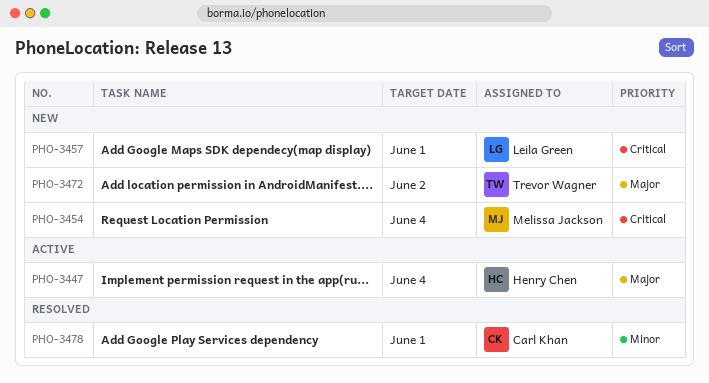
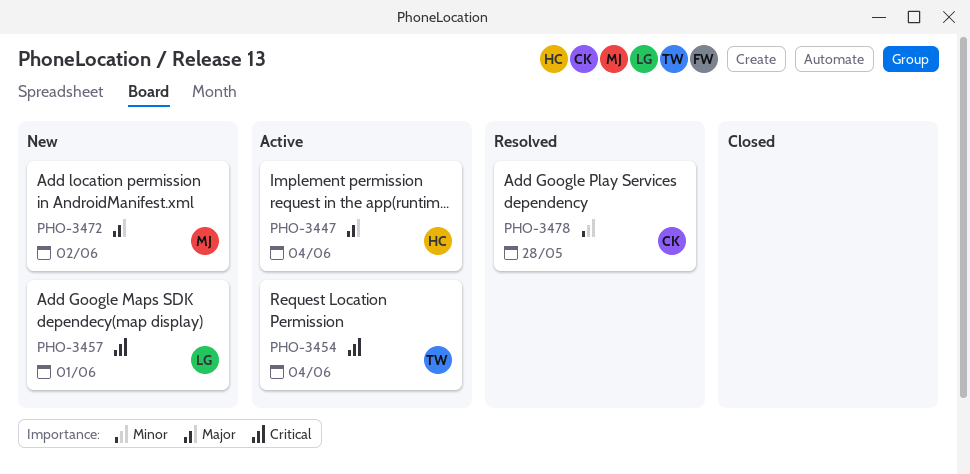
PHO-3454, status: New -> Active
PHO-3454, owner: Melissa Jackson -> Trevor Wagner
PHO-3472, owner: Trevor Wagner -> Melissa Jackson
PHO-3478, due: Jun 1 -> May 28

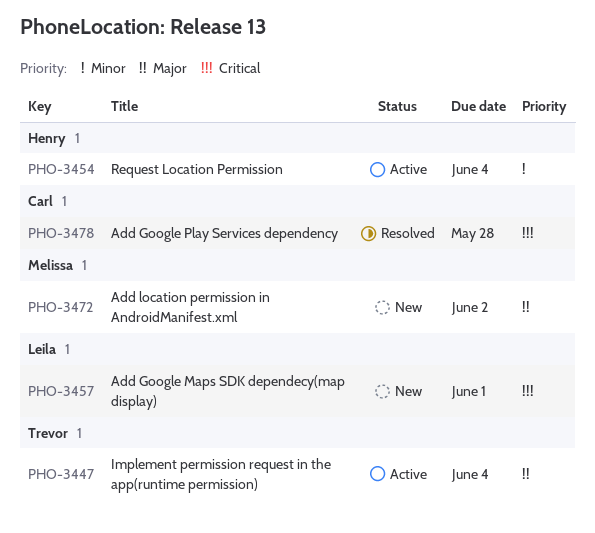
PHO-3447, owner: Henry -> Trevor
PHO-3454, owner: Trevor -> Henry
PHO-3454, priority: Critical -> Minor
PHO-3478, priority: Minor -> Critical

